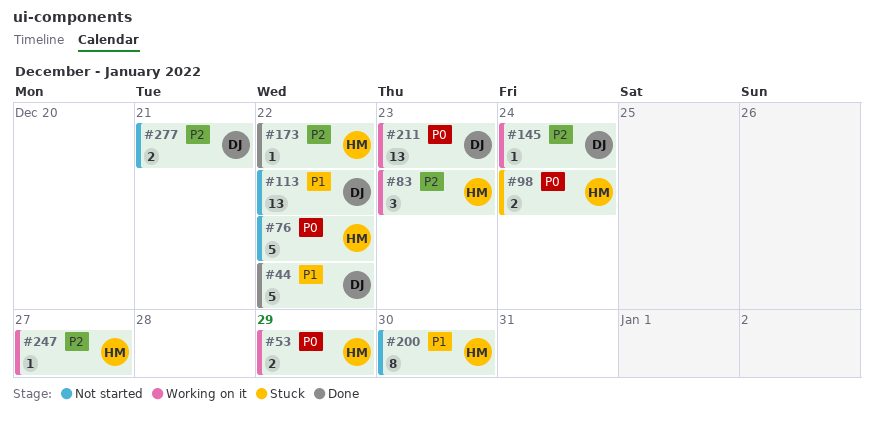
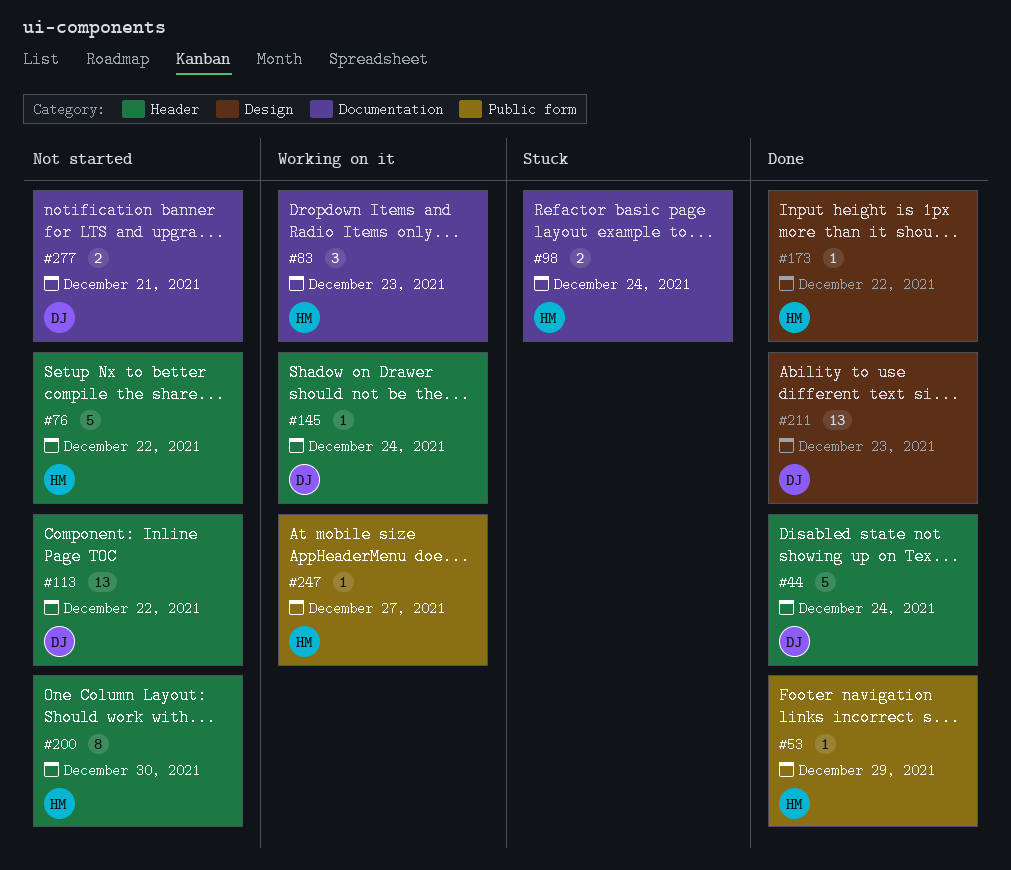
#44, due: Dec 22 -> Dec 24
#53, status: Working on it -> Done
#53, estimate: 2 -> 1
#211, status: Working on it -> Done

